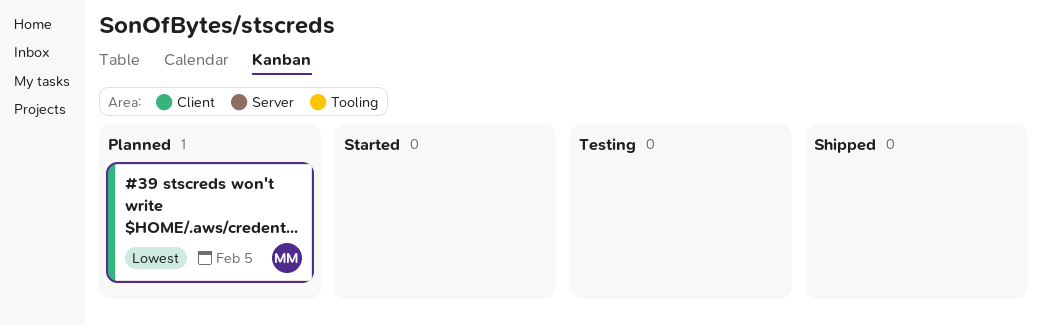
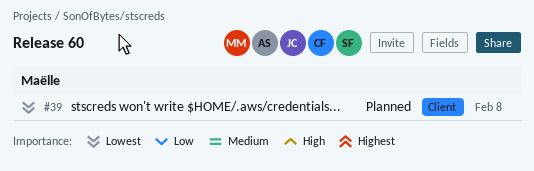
#39, due: Feb 5 -> Feb 8

